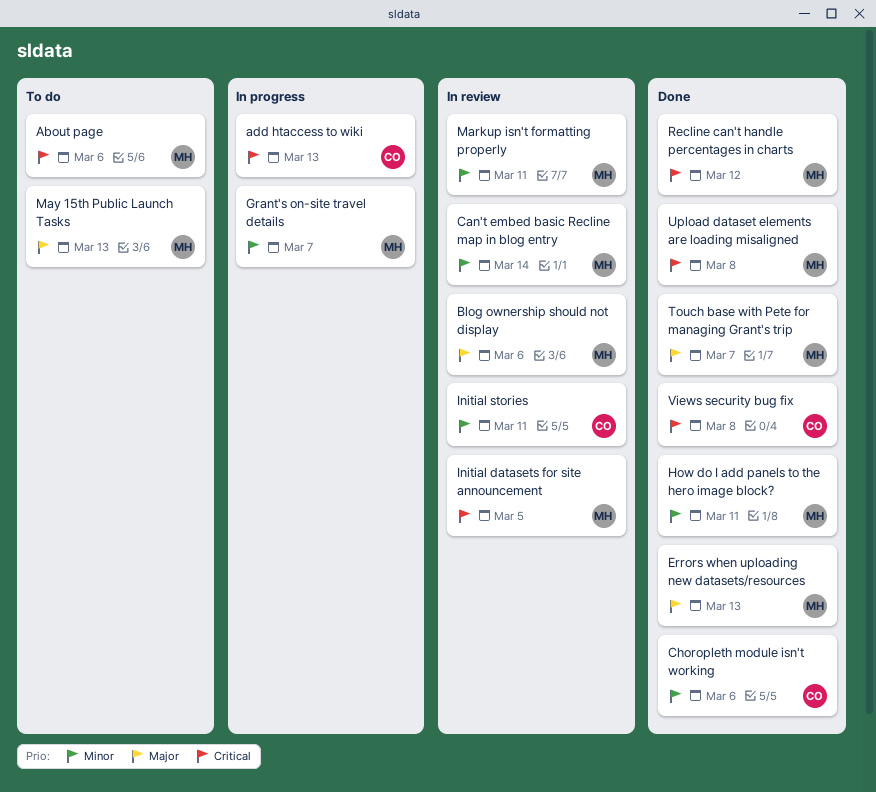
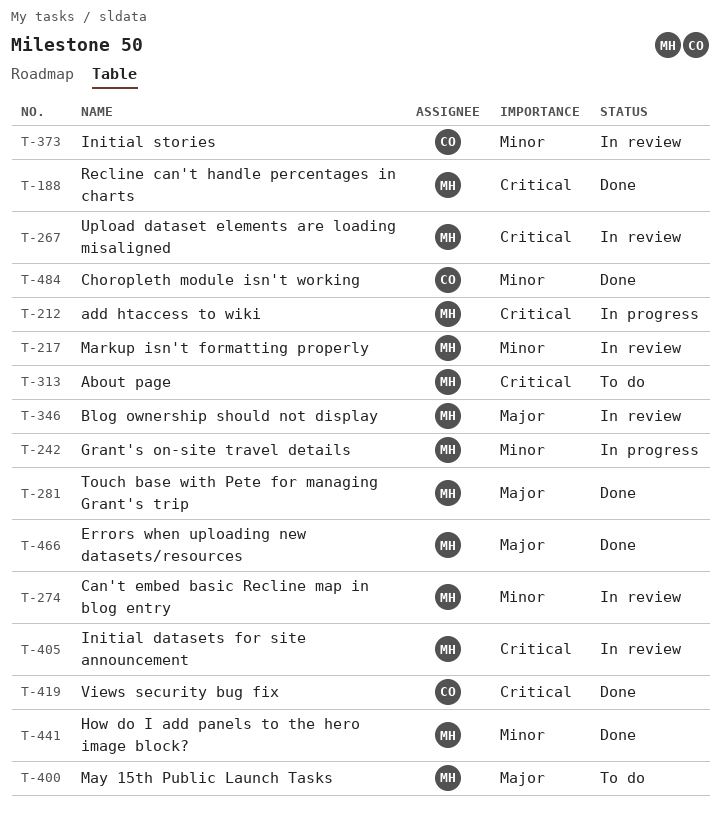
add htaccess to wiki, owner: CO -> MH
Upload dataset elements are loading misaligned, status: Done -> In review

